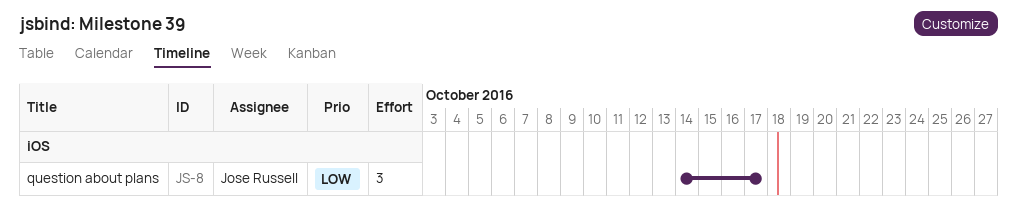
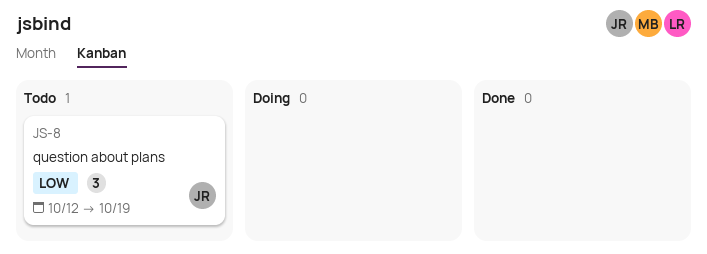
JS-8, start: Oct 14 -> Oct 12
JS-8, due: Oct 17 -> Oct 19

